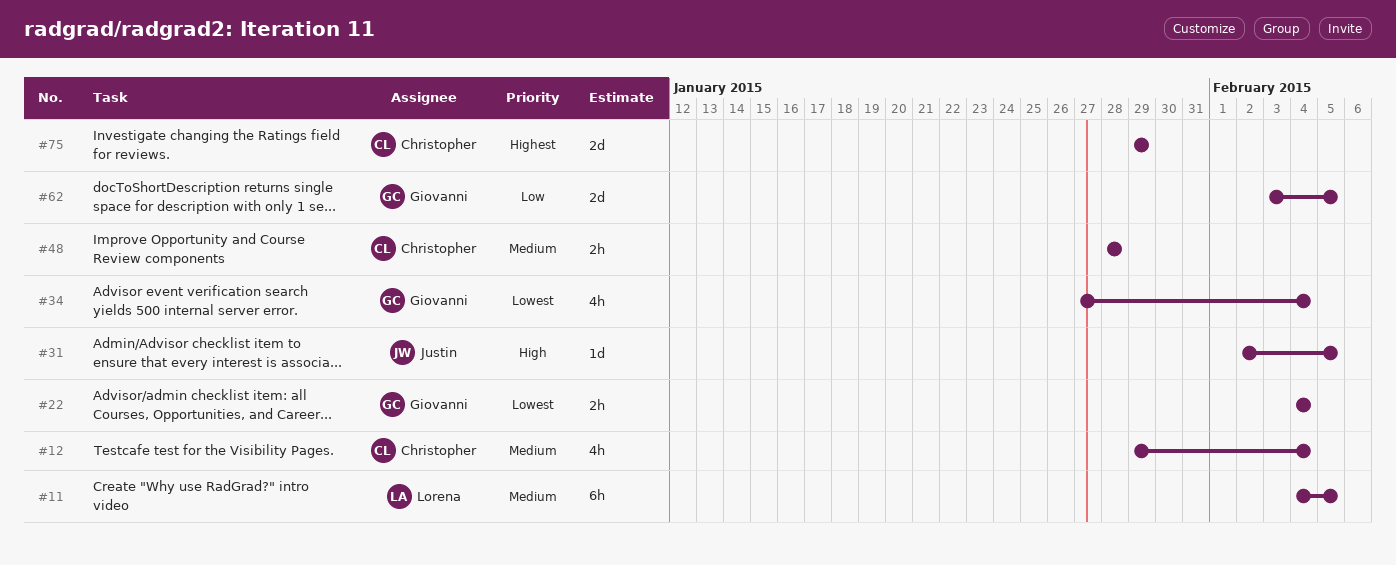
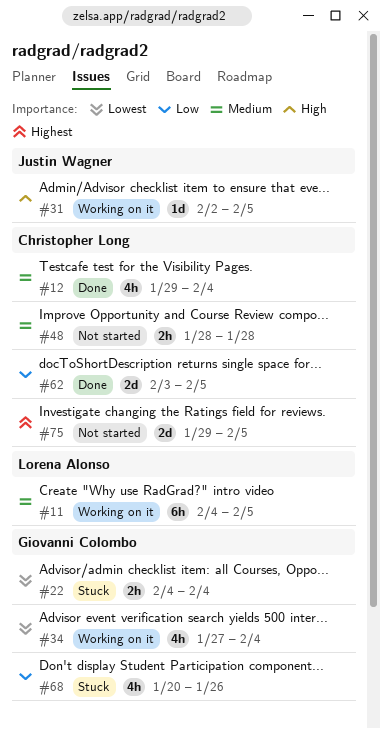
#62, owner: Giovanni Colombo -> Christopher Long
#68: none -> present
#75, due: Jan 29 -> Feb 5

